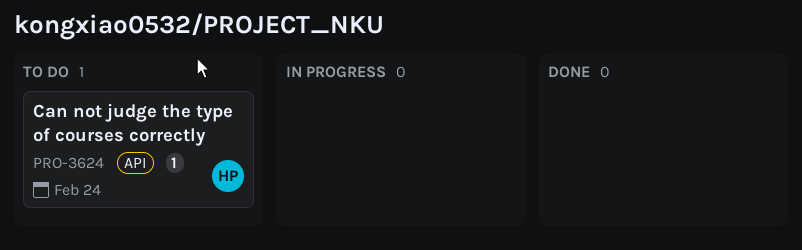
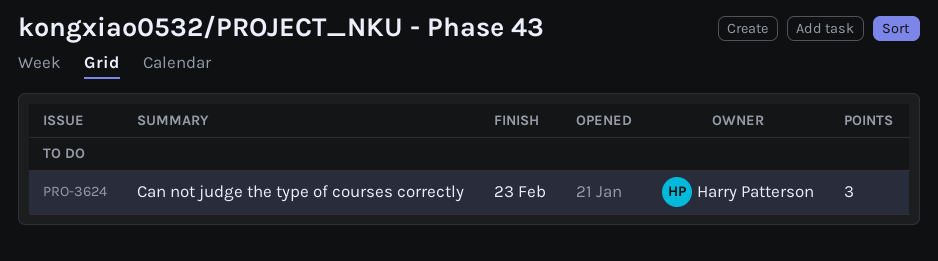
PRO-3624, estimate: 1 -> 3
PRO-3624, due: Feb 24 -> Feb 23

